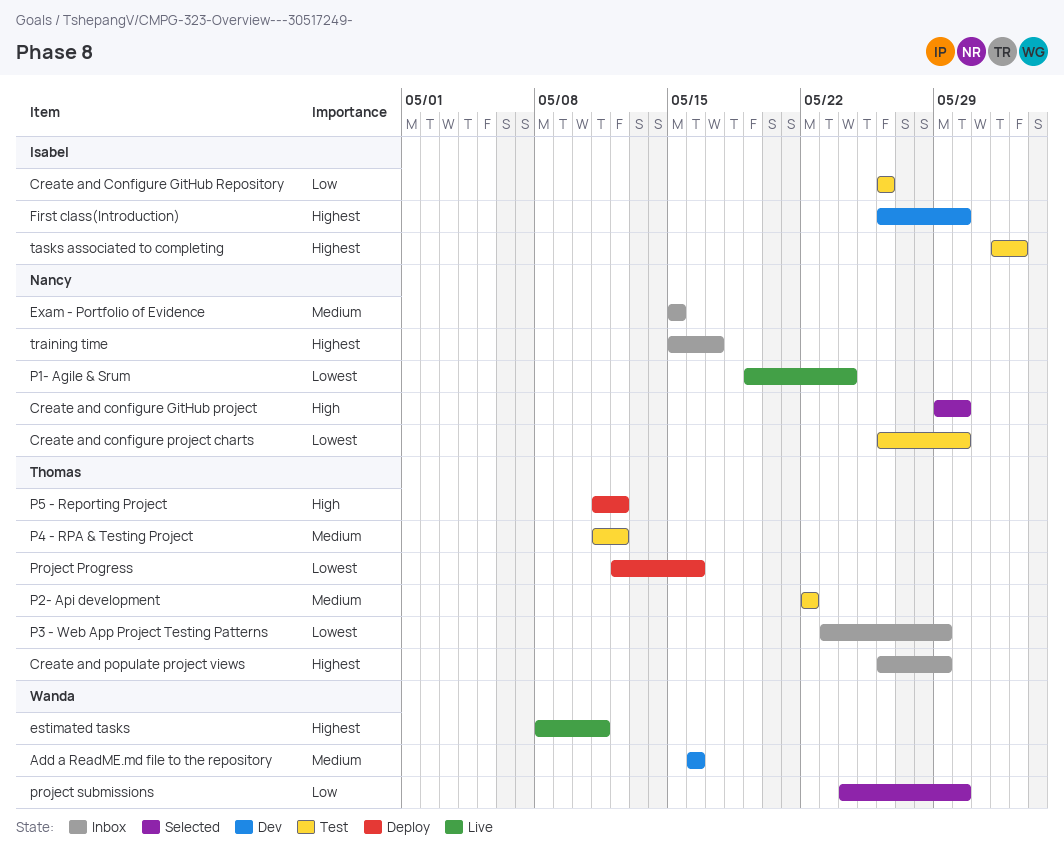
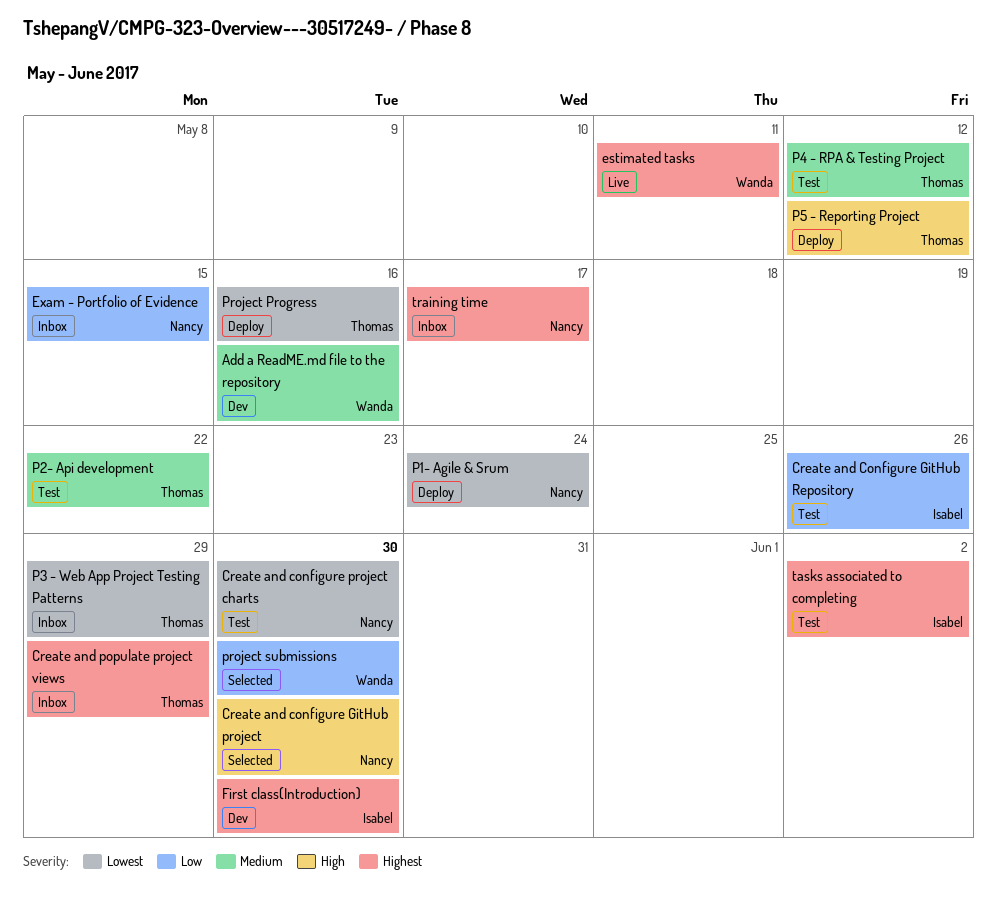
Exam - Portfolio of Evidence, priority: Medium -> Low
P1- Agile & Srum, status: Live -> Deploy

